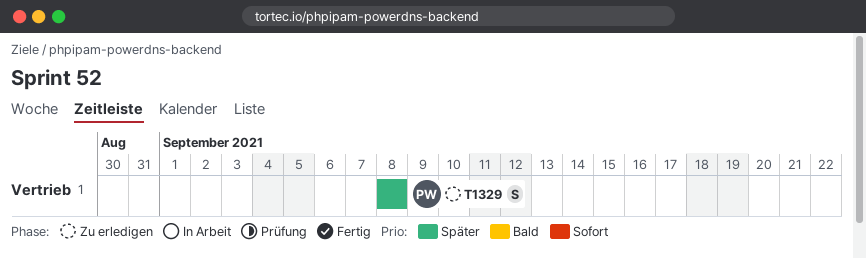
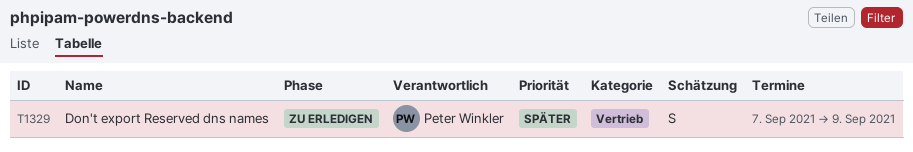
T1329, start: Sep 8 -> Sep 7
T1329, due: Sep 8 -> Sep 9

